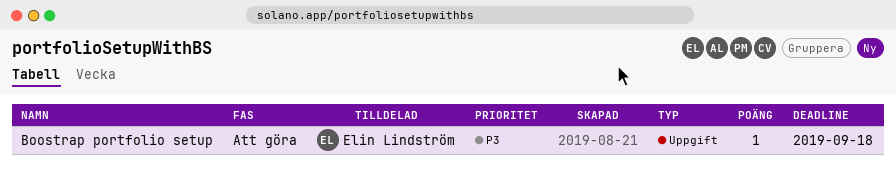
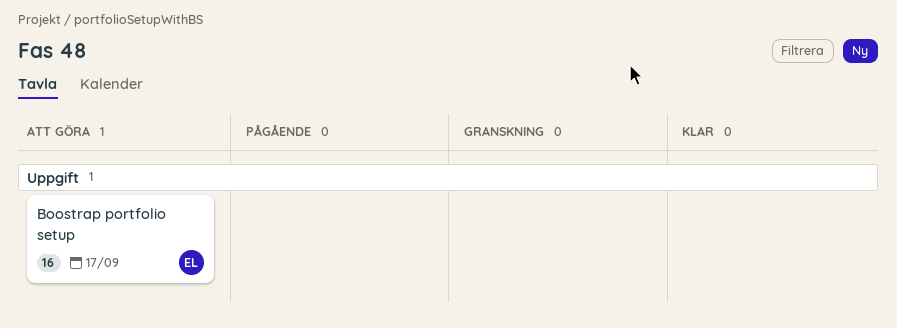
Boostrap portfolio setup, estimate: 1 -> 16
Boostrap portfolio setup, due: Sep 18 -> Sep 17

